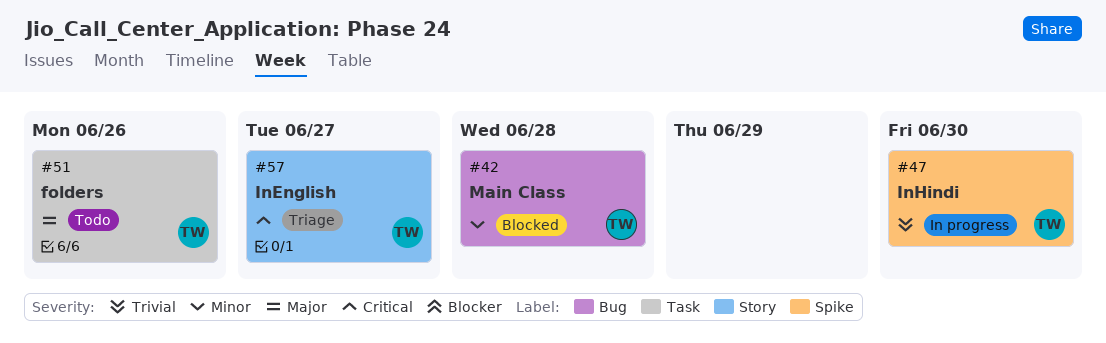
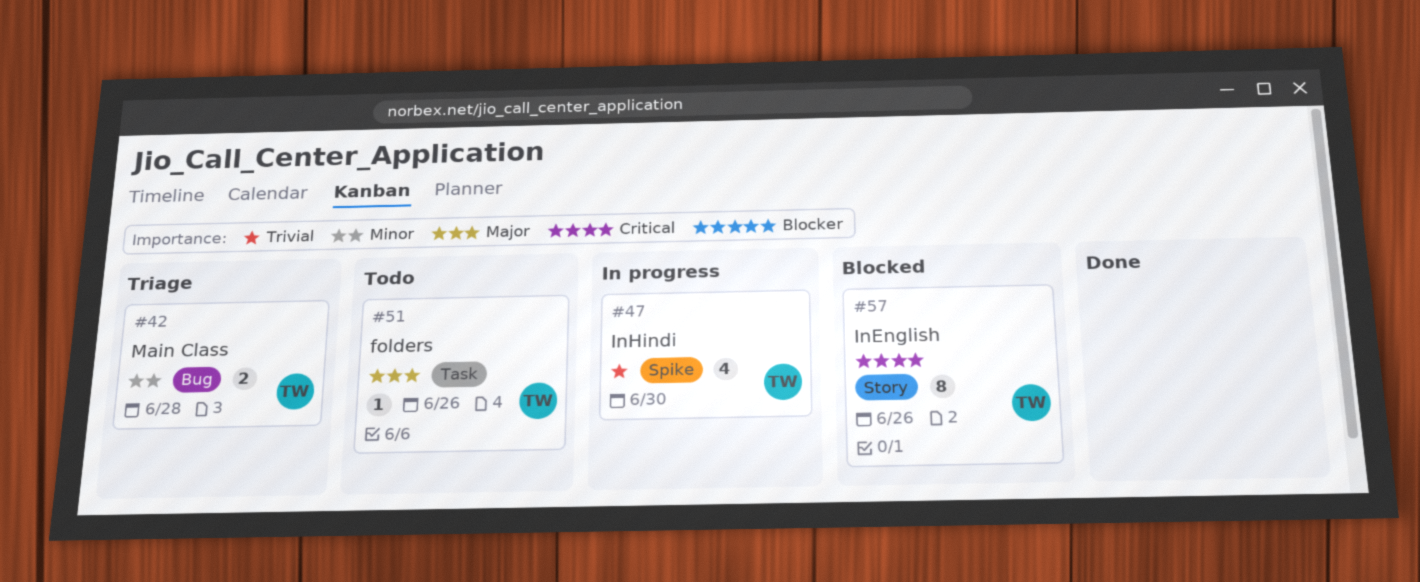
#42, status: Blocked -> Triage
#57, status: Triage -> Blocked
#57, due: Jun 27 -> Jun 26

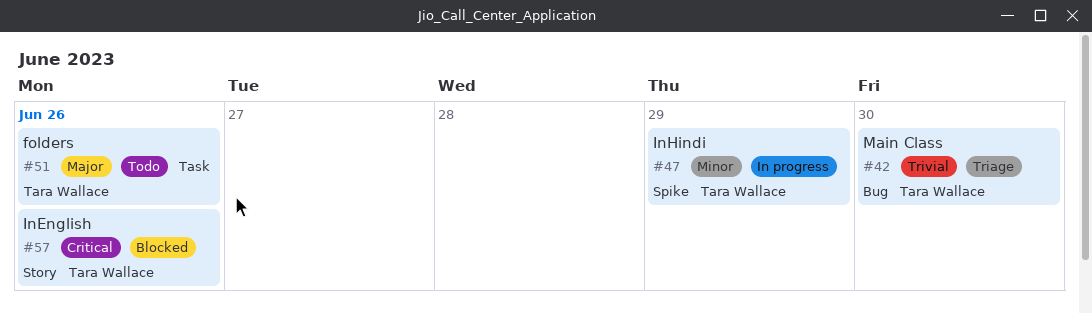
#42, priority: Minor -> Trivial
#42, due: Jun 28 -> Jun 30
#47, priority: Trivial -> Minor
#47, due: Jun 30 -> Jun 29

